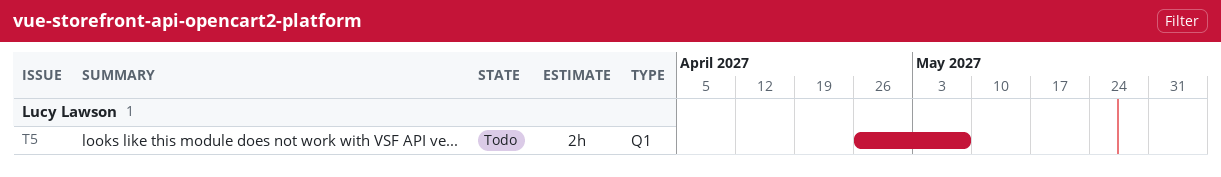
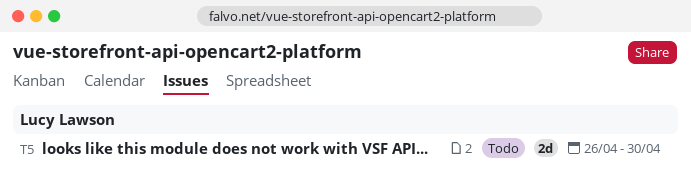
T5, estimate: 2h -> 2d
T5, due: May 7 -> Apr 30

